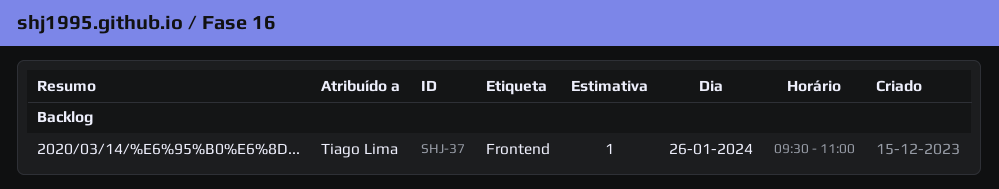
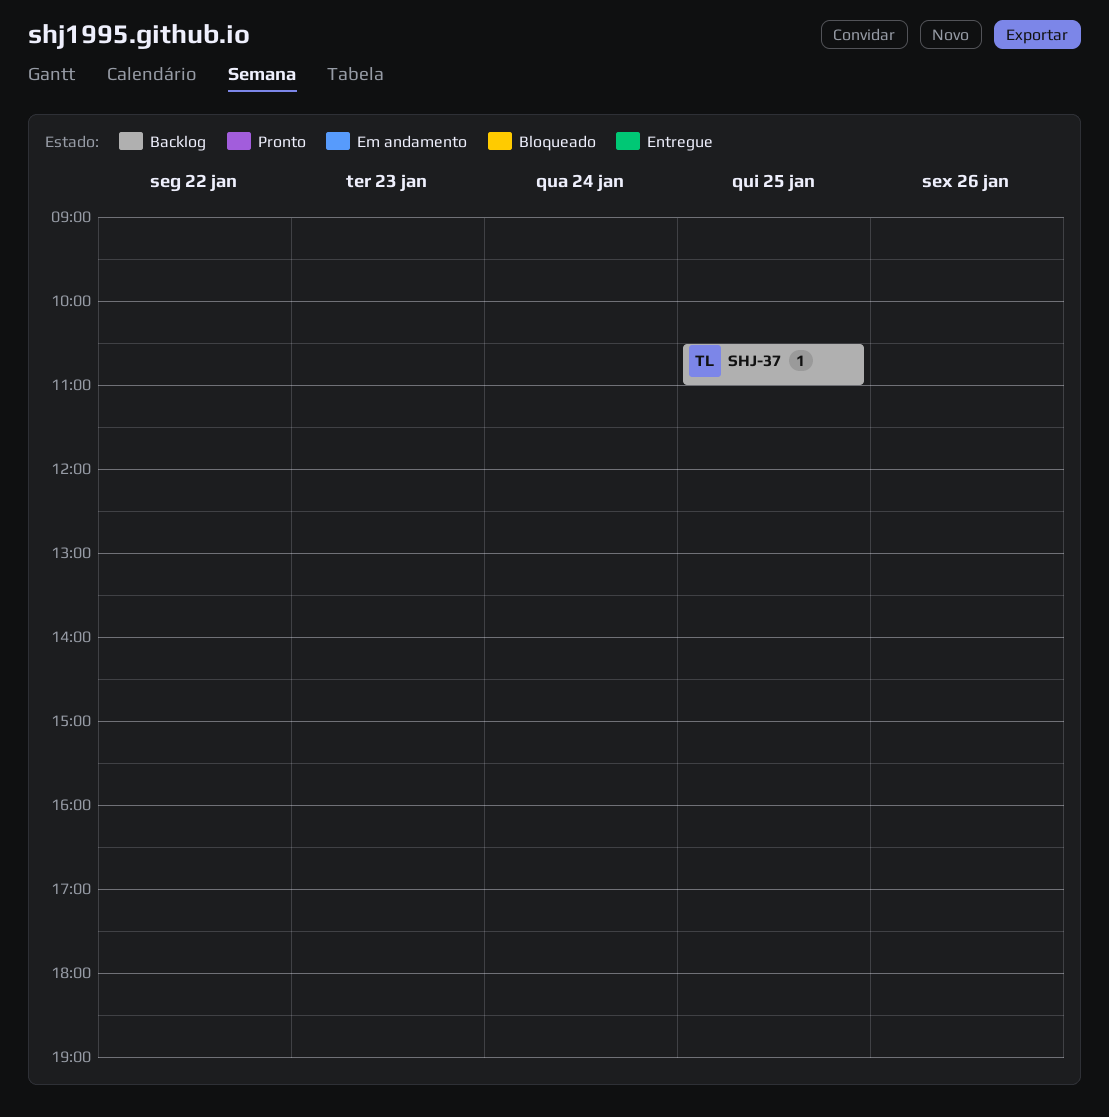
SHJ-37, day: Jan 26 -> Jan 25
SHJ-37, begins: 09:30 -> 10:30

